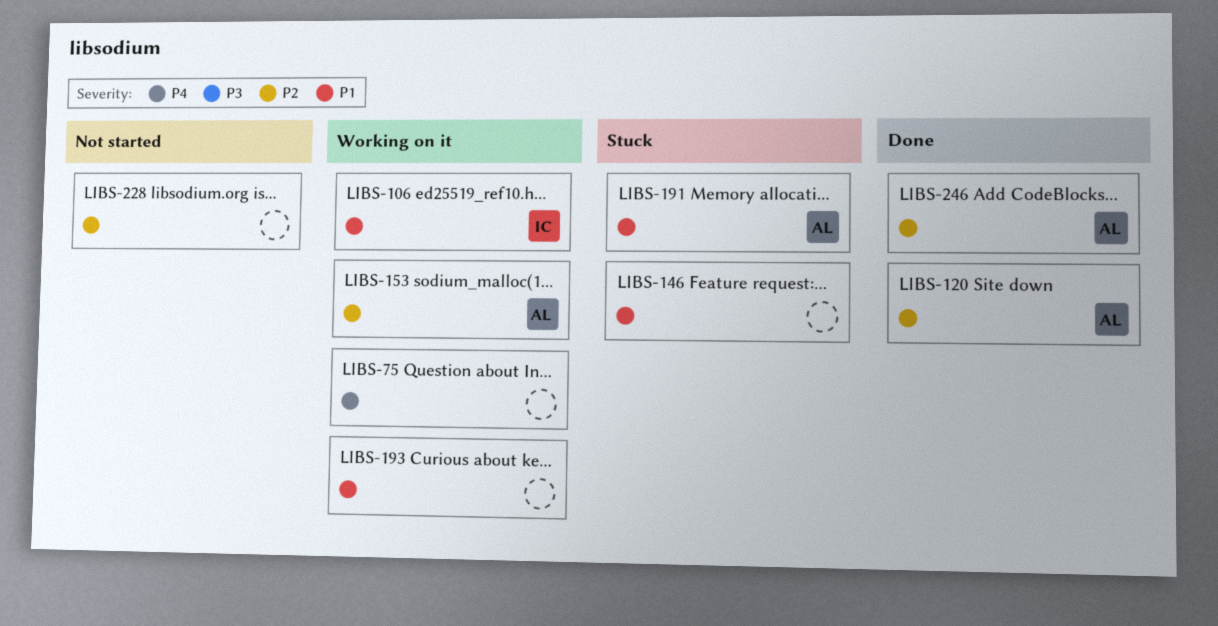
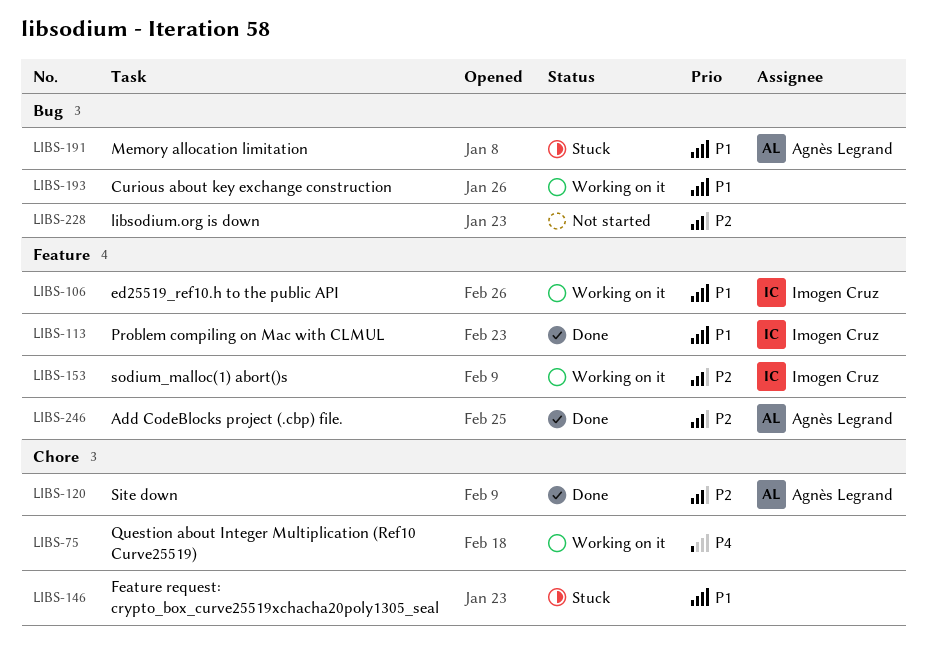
LIBS-113: none -> present
LIBS-153, owner: Agnès Legrand -> Imogen Cruz

